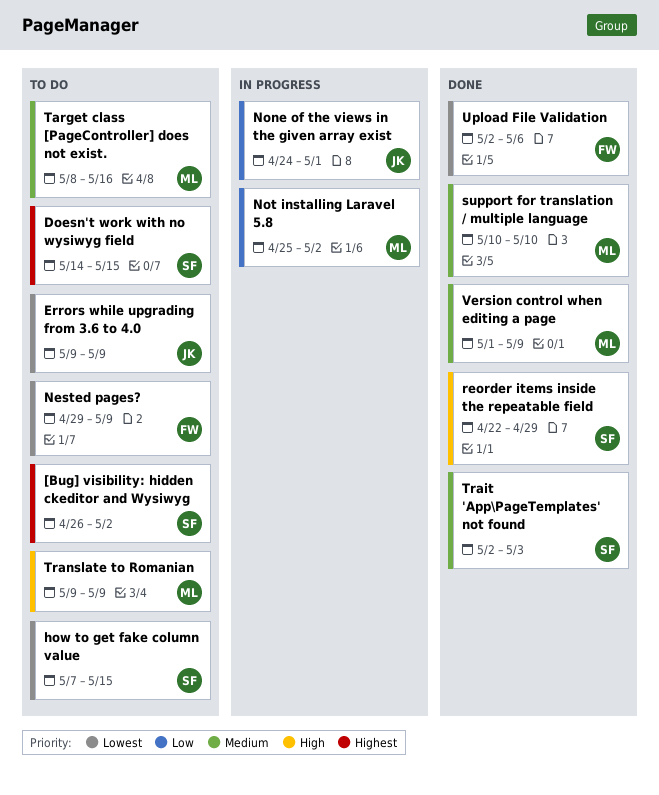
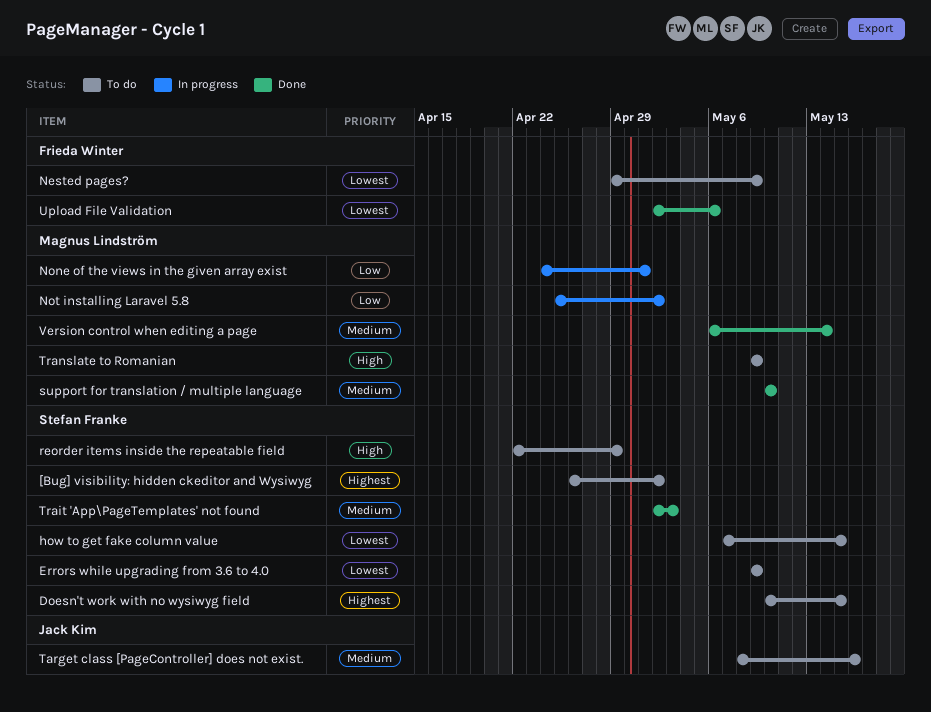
Doesn't work with no wysiwyg field, start: May 14 -> May 10
Errors while upgrading from 3.6 to 4.0, owner: Jack Kim -> Stefan Franke
None of the views in the given array exist, owner: Jack Kim -> Magnus Lindström
reorder items inside the repeatable field, status: Done -> To do
Target class [PageController] does not exist., owner: Magnus Lindström -> Jack Kim
Version control when editing a page, start: May 1 -> May 6
Version control when editing a page, due: May 9 -> May 14

